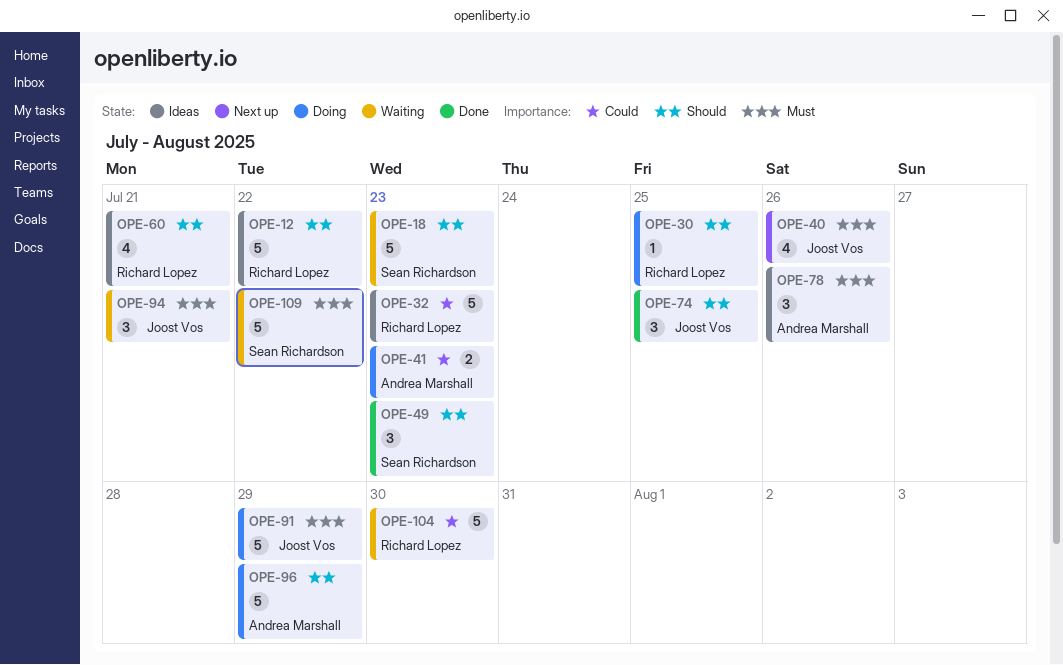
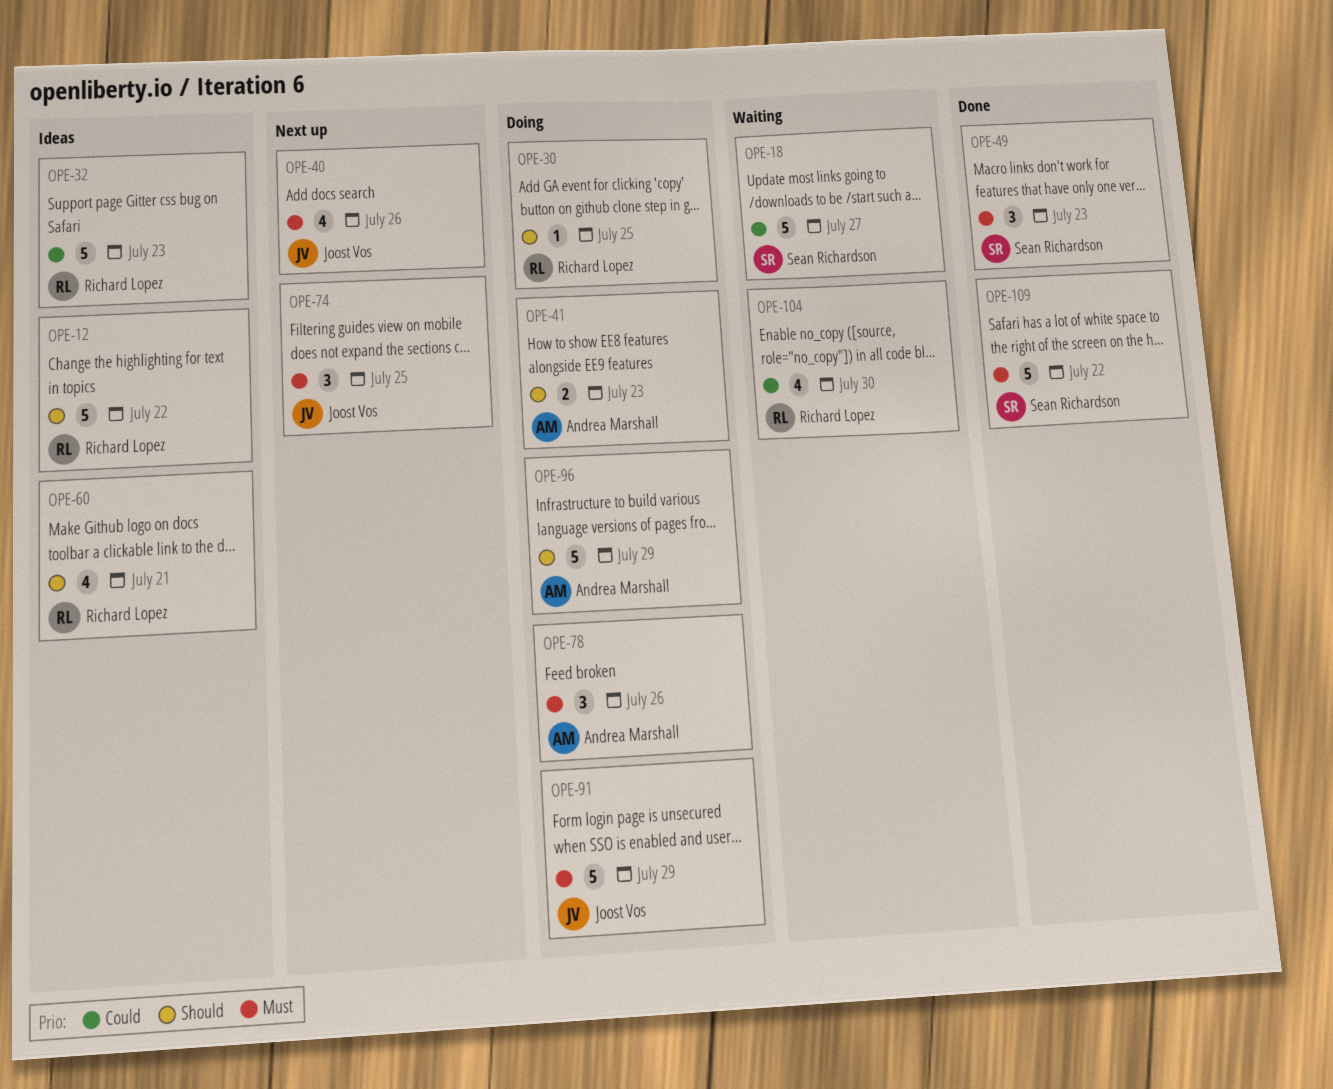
OPE-18, priority: Should -> Could
OPE-18, due: Jul 23 -> Jul 27
OPE-41, priority: Could -> Should
OPE-49, priority: Should -> Must
OPE-74, status: Done -> Next up
OPE-74, priority: Should -> Must
OPE-78, status: Ideas -> Doing
OPE-94: present -> none
OPE-104, estimate: 5 -> 4
OPE-109, status: Waiting -> Done

